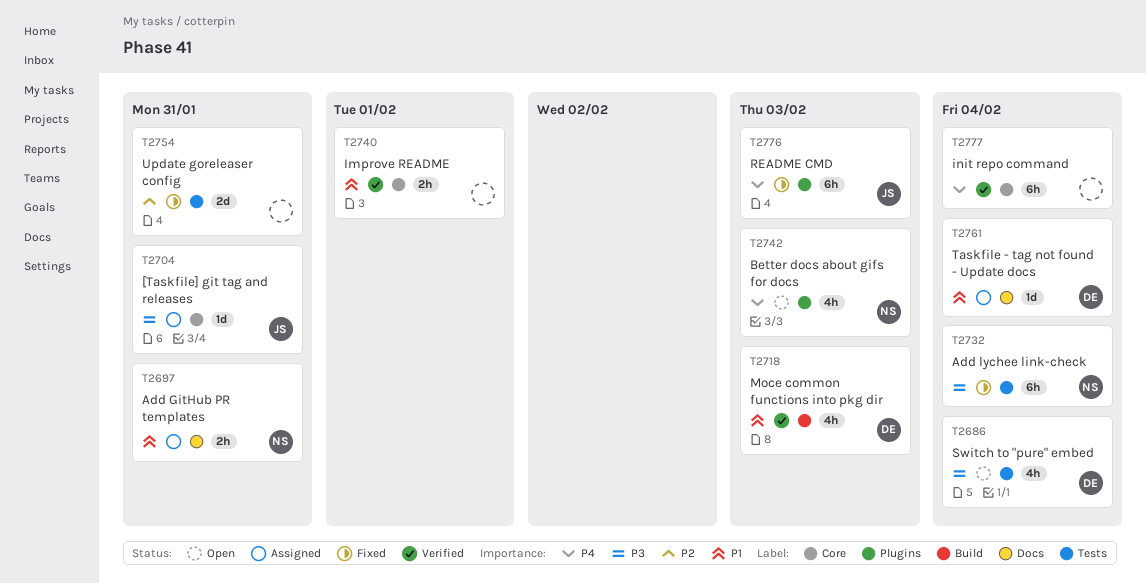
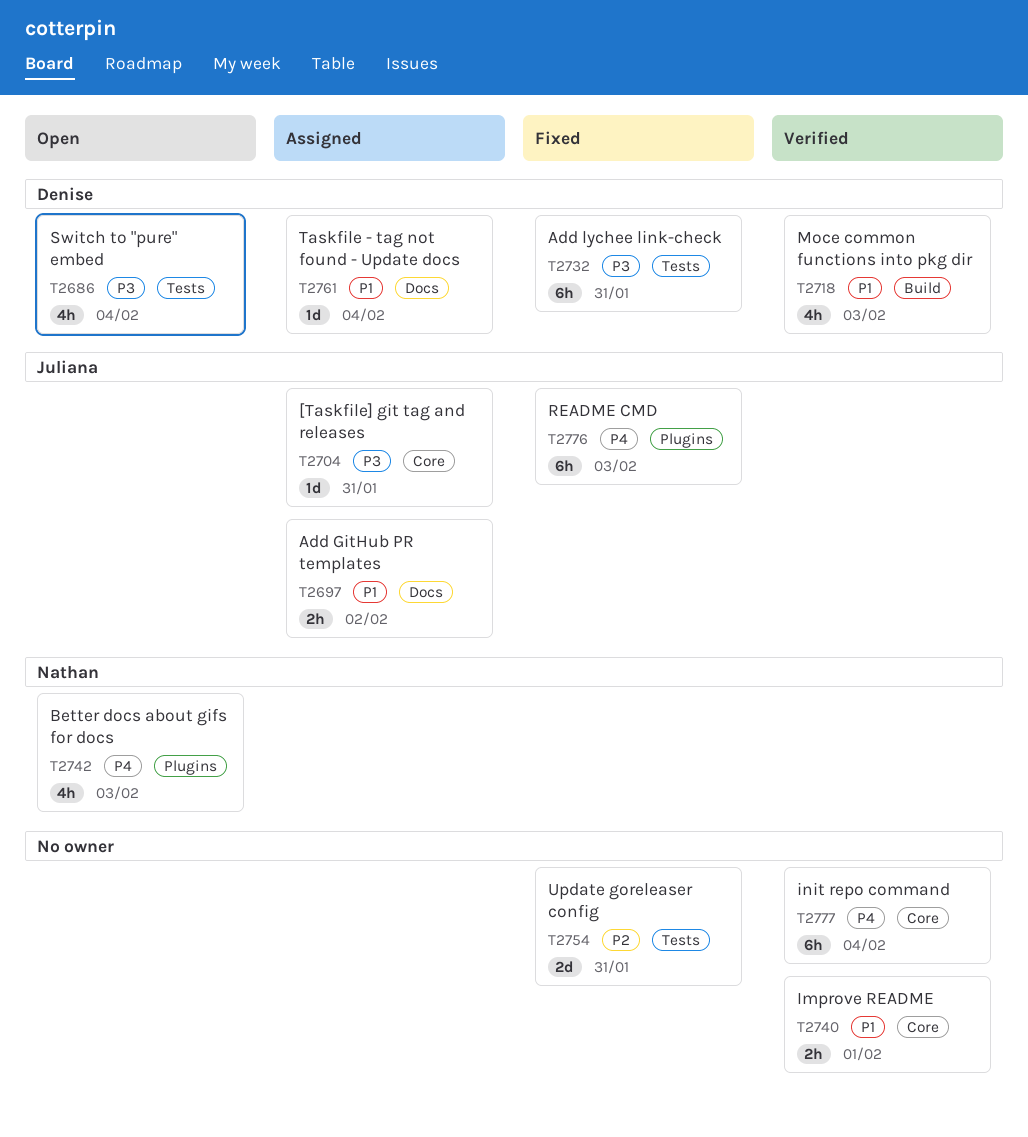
T2697, owner: Nathan -> Juliana
T2697, due: Jan 31 -> Feb 2
T2732, owner: Nathan -> Denise
T2732, due: Feb 4 -> Jan 31

